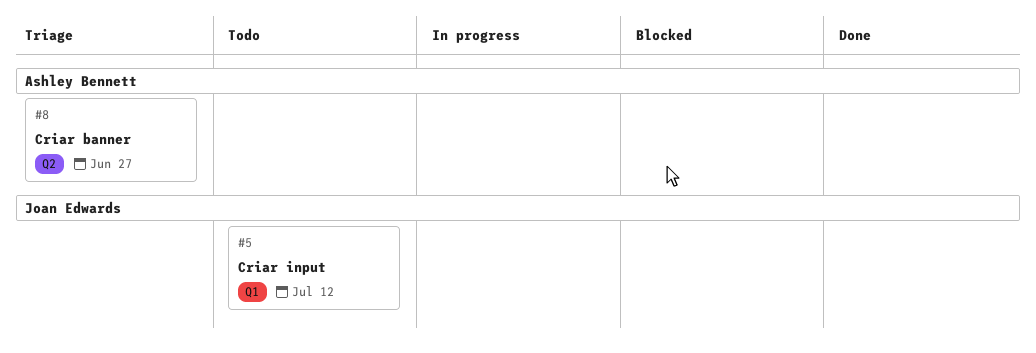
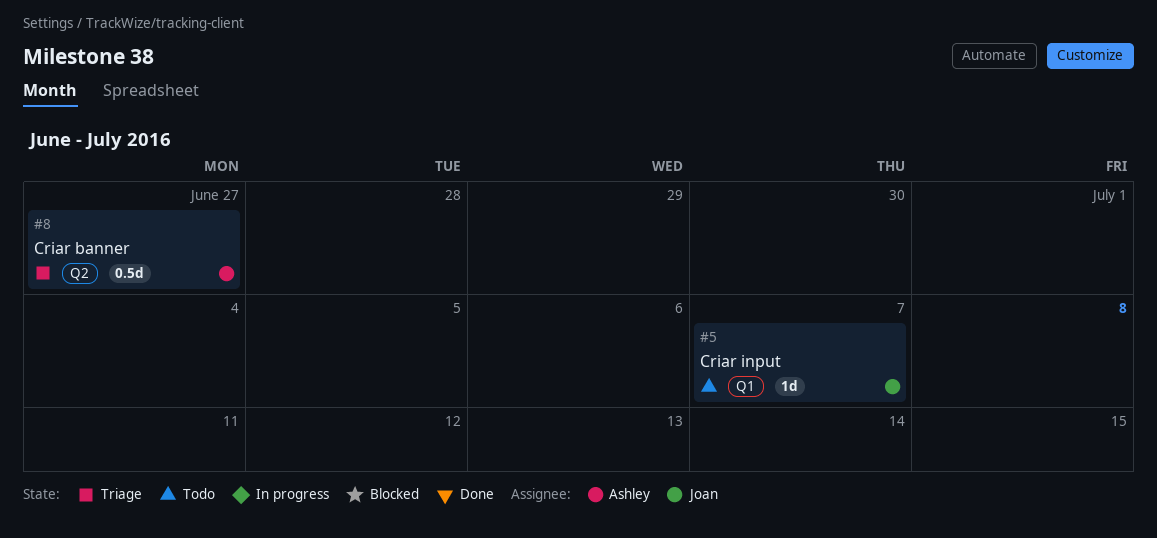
#5, due: Jul 12 -> Jul 7

